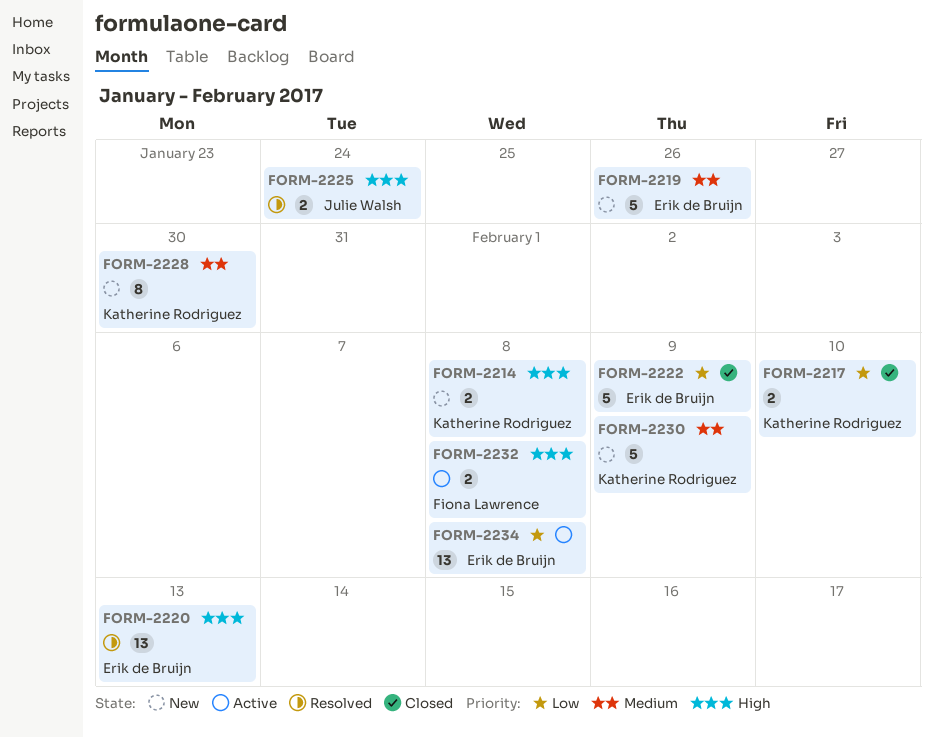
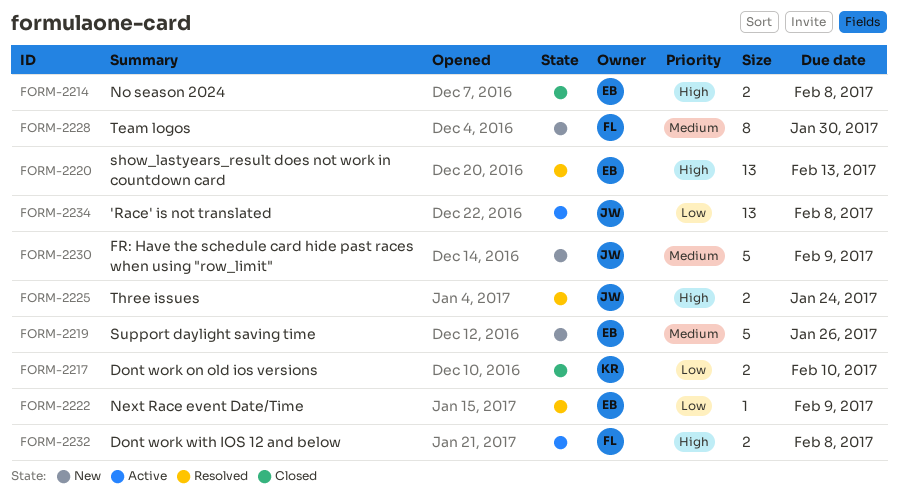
FORM-2214, status: New -> Closed
FORM-2214, owner: Katherine Rodriguez -> Erik de Bruijn
FORM-2222, status: Closed -> Resolved
FORM-2222, estimate: 5 -> 1
FORM-2228, owner: Katherine Rodriguez -> Fiona Lawrence
FORM-2230, owner: Katherine Rodriguez -> Julie Walsh
FORM-2234, owner: Erik de Bruijn -> Julie Walsh

